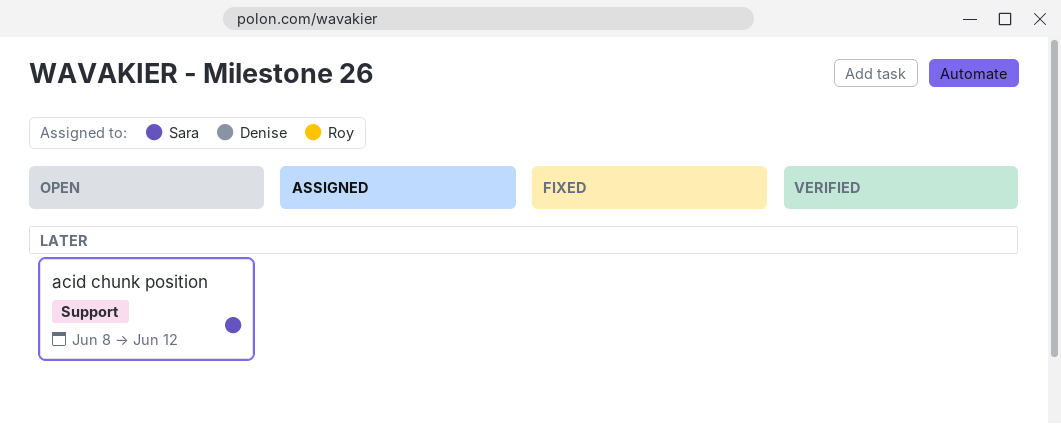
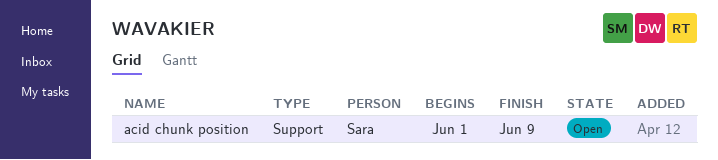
acid chunk position, start: Jun 8 -> Jun 1
acid chunk position, due: Jun 12 -> Jun 9

